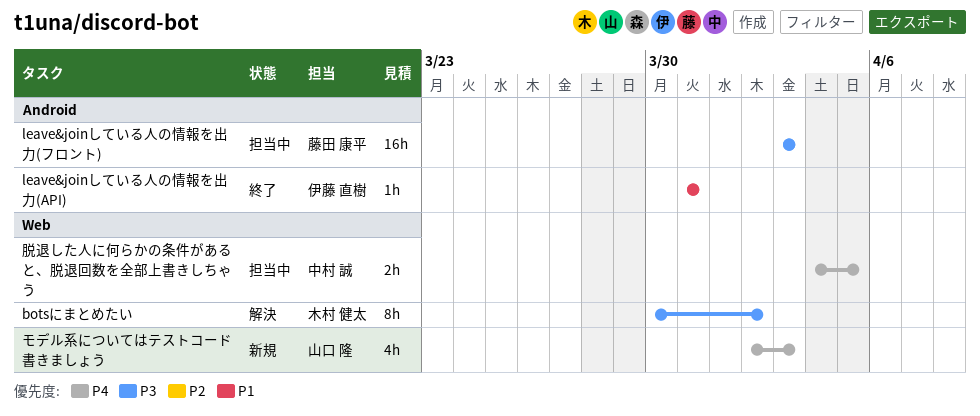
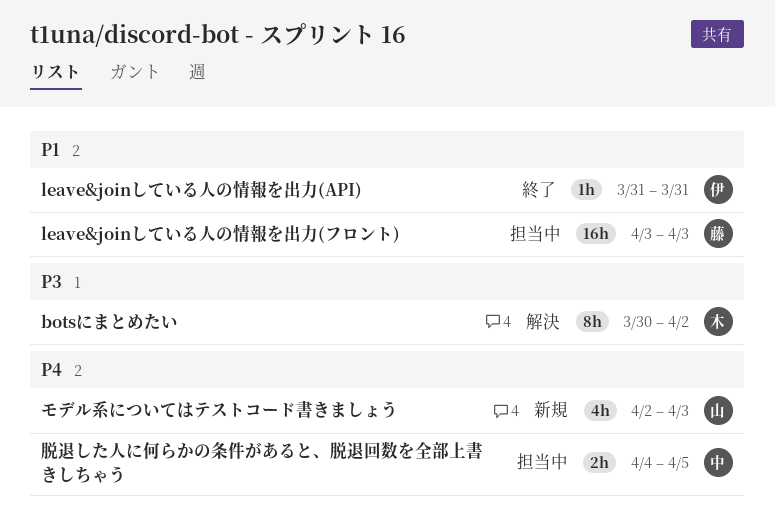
leave&joinしている人の情報を出力(フロント), priority: P3 -> P1

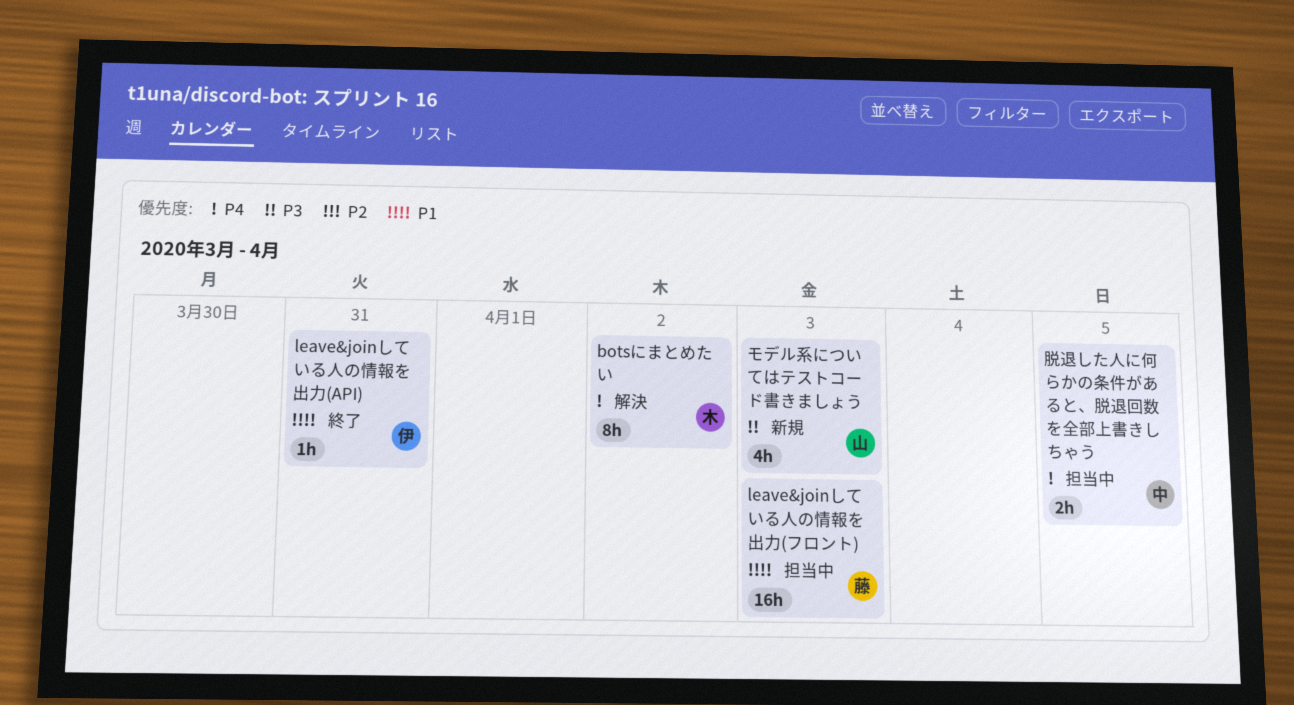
botsにまとめたい, priority: P3 -> P4
モデル系についてはテストコード書きましょう, priority: P4 -> P3

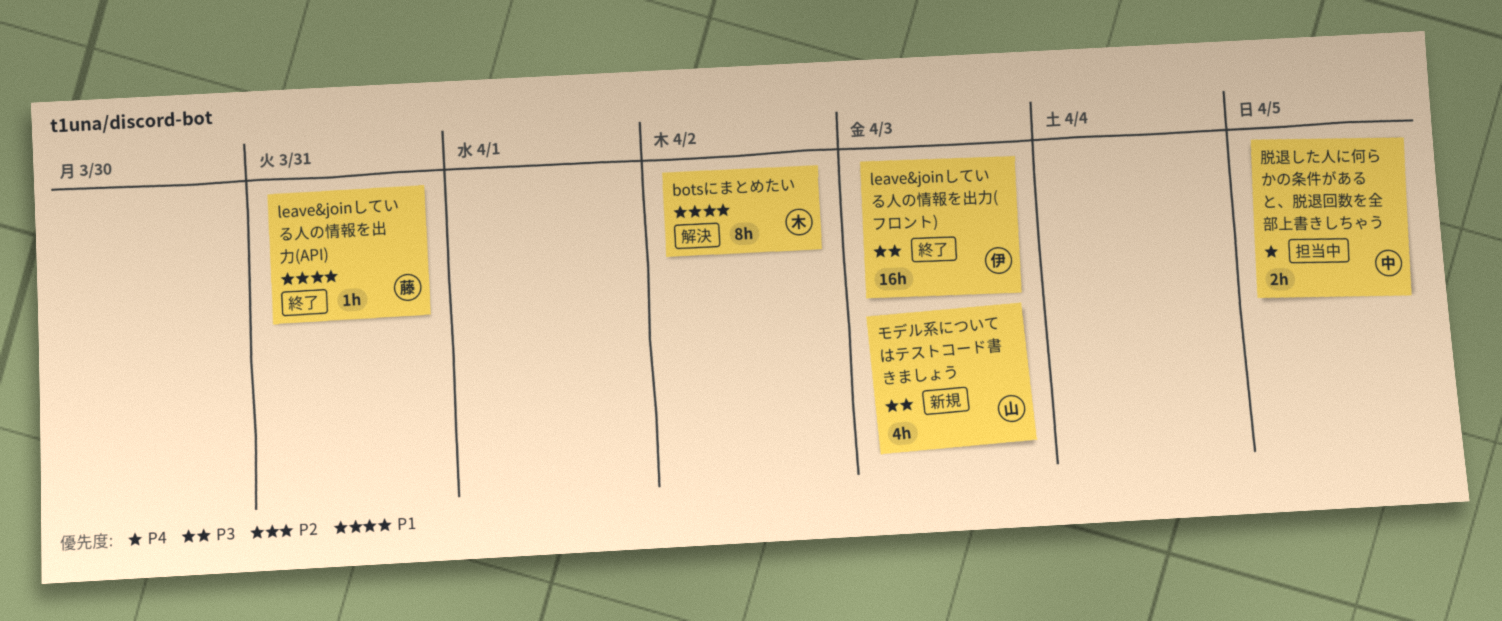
botsにまとめたい, priority: P4 -> P1
leave&joinしている人の情報を出力(API), owner: 伊 -> 藤
leave&joinしている人の情報を出力(フロント), status: 担当中 -> 終了
leave&joinしている人の情報を出力(フロント), owner: 藤 -> 伊
leave&joinしている人の情報を出力(フロント), priority: P1 -> P3

